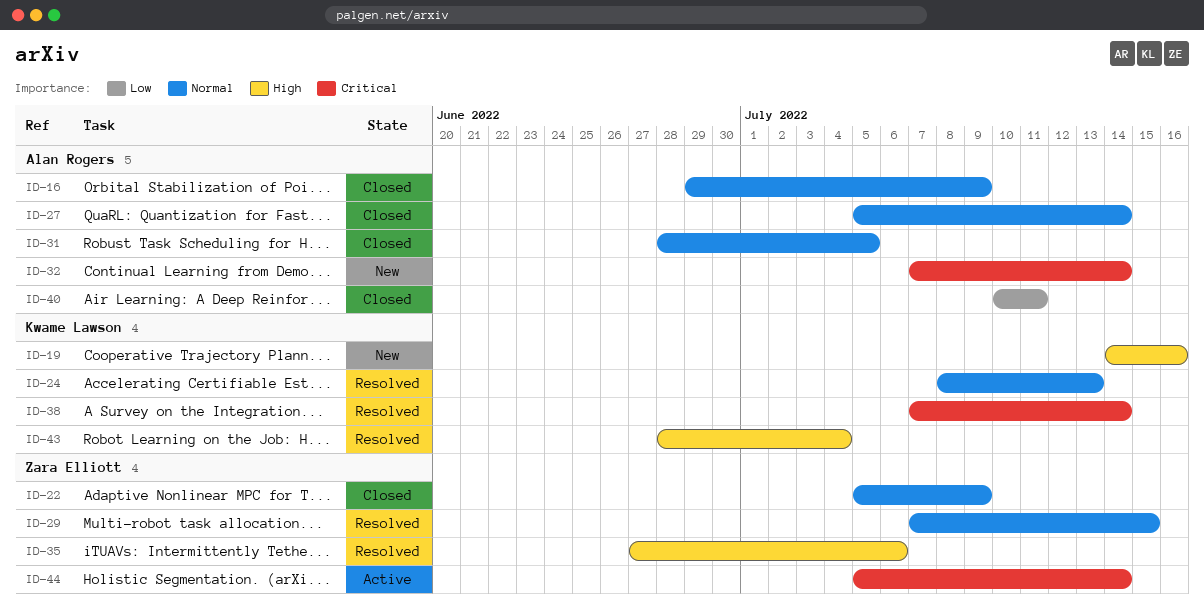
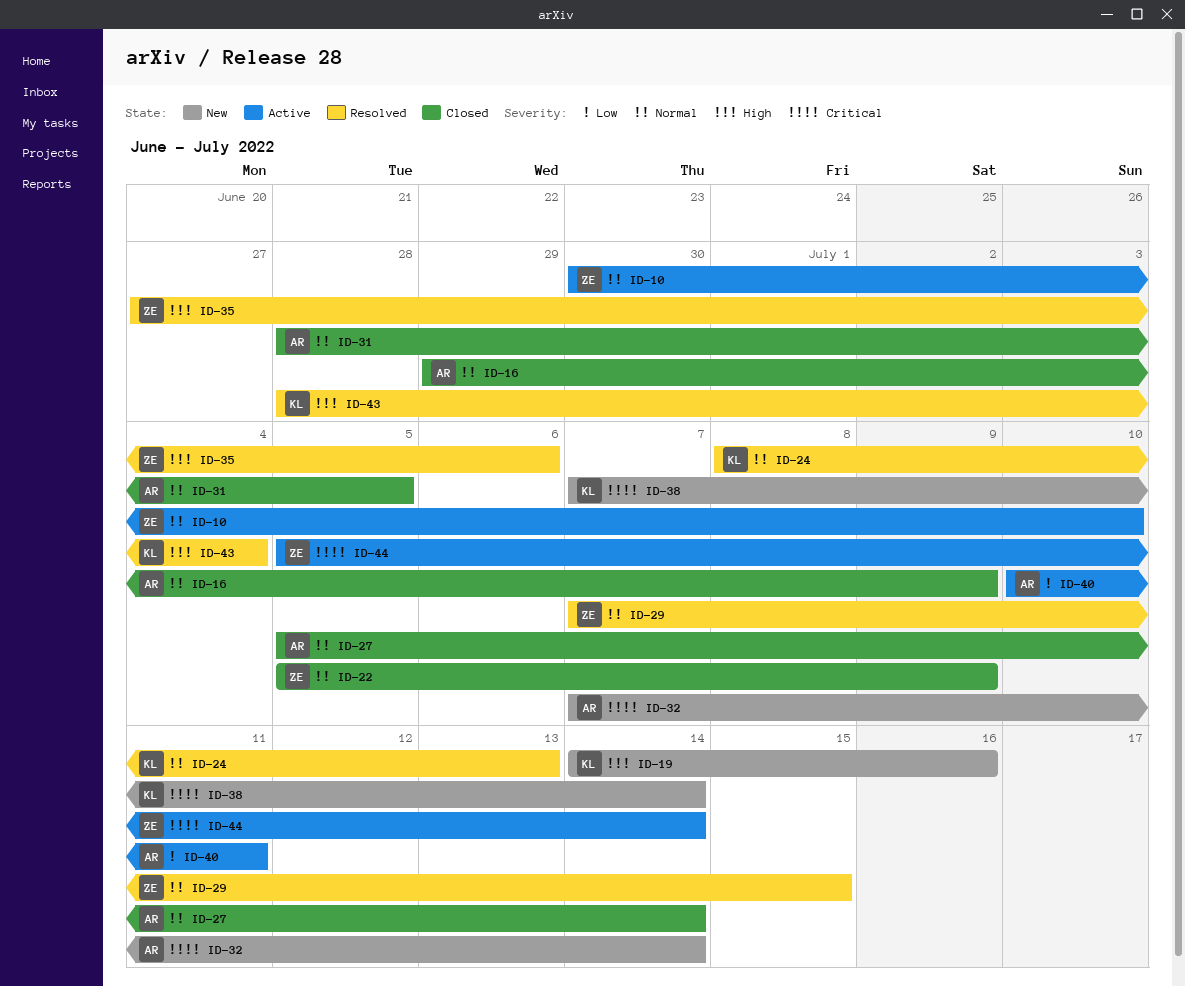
ID-10: none -> present
ID-38, status: Resolved -> New
ID-40, status: Closed -> Active

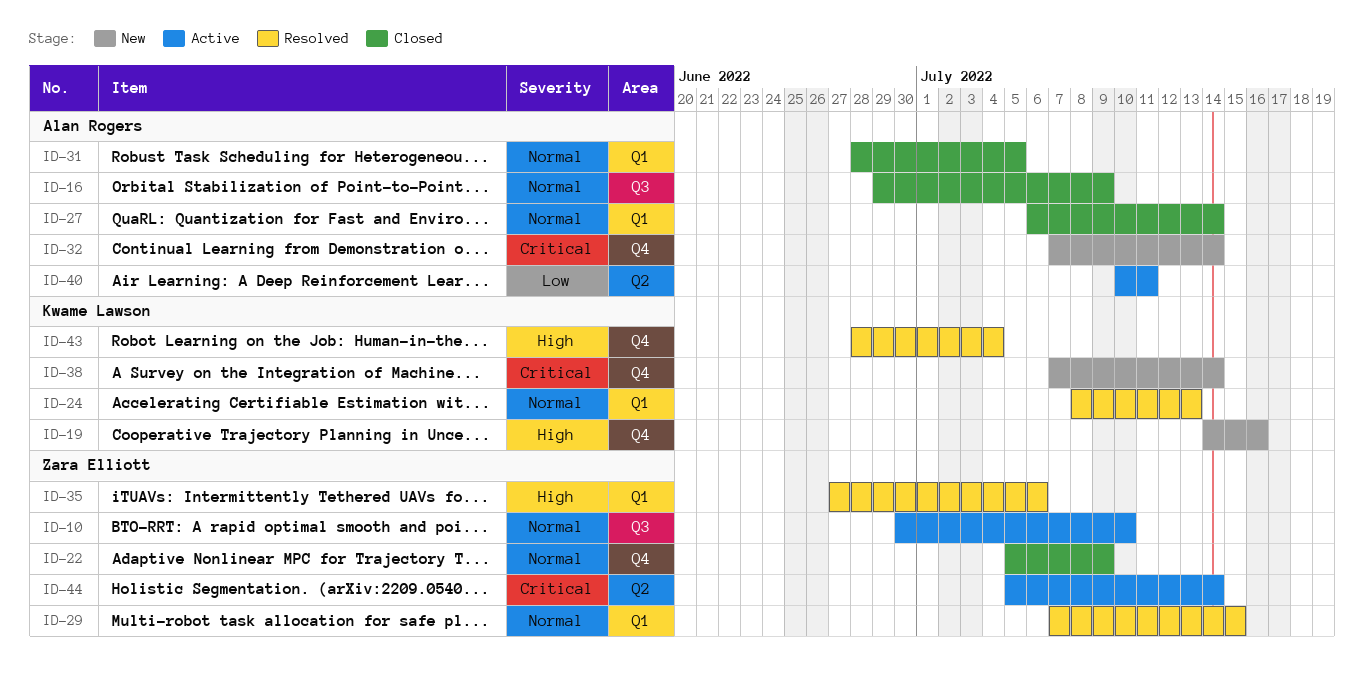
ID-27, start: Jul 5 -> Jul 6

